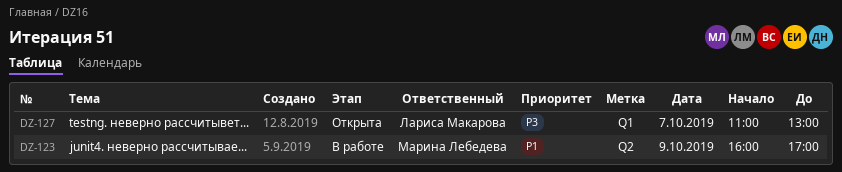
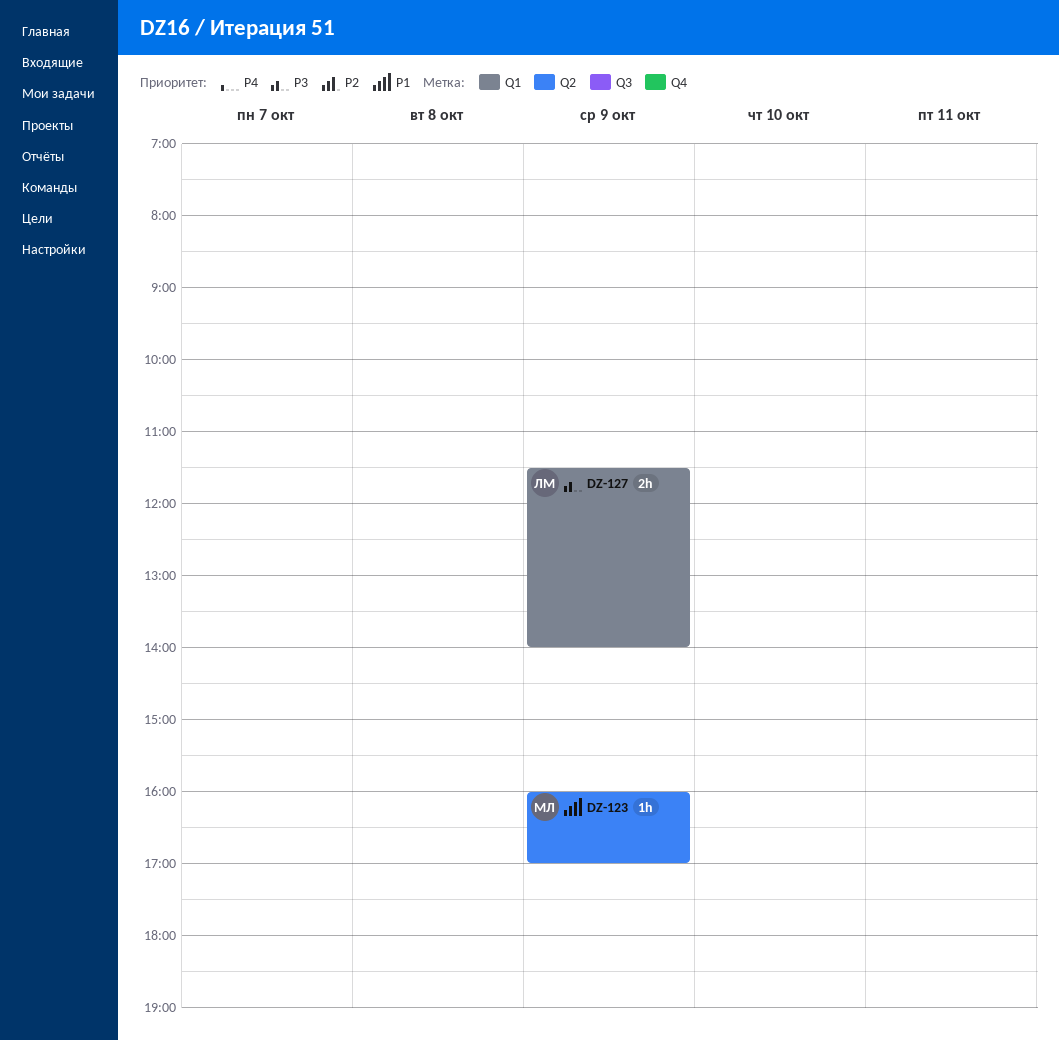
DZ-127, day: Oct 7 -> Oct 9
DZ-127, begins: 11:00 -> 11:30
DZ-127, ends: 13:00 -> 14:00

